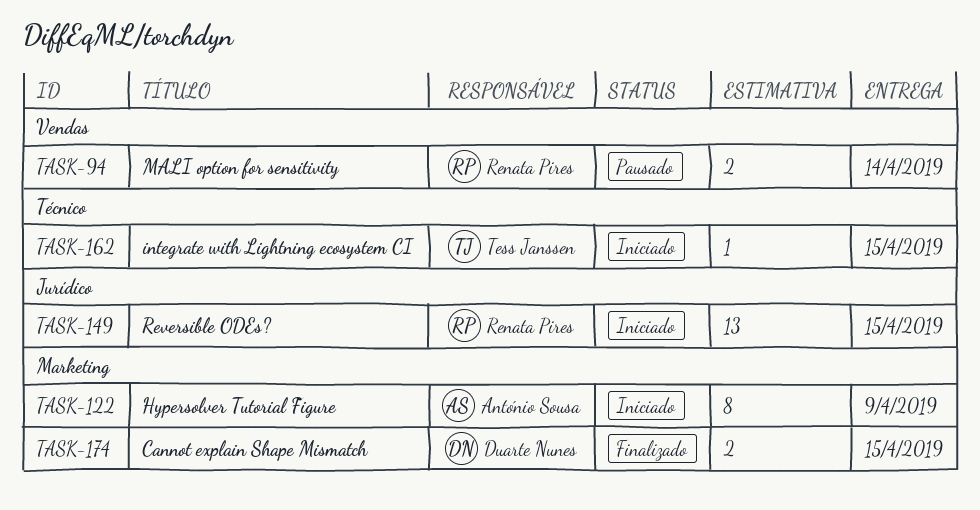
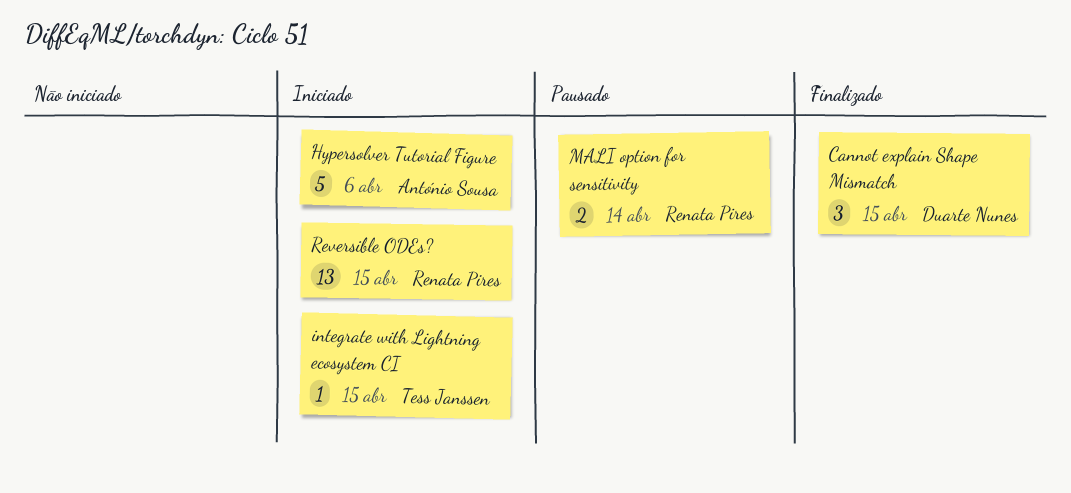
Cannot explain Shape Mismatch, estimate: 2 -> 3
Hypersolver Tutorial Figure, estimate: 8 -> 5
Hypersolver Tutorial Figure, due: Apr 9 -> Apr 6

